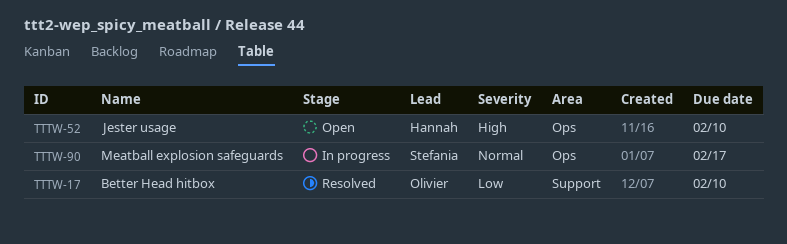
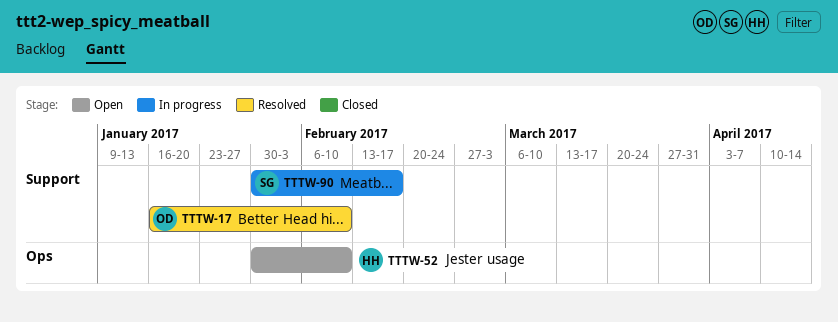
TTTW-90, label: Ops -> Support

